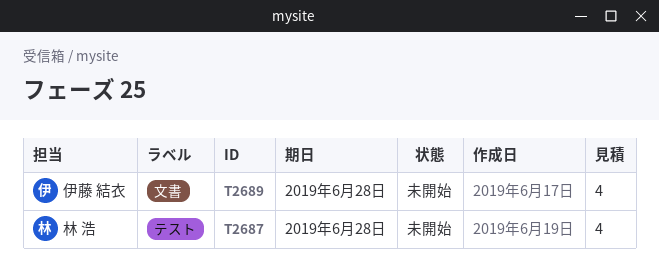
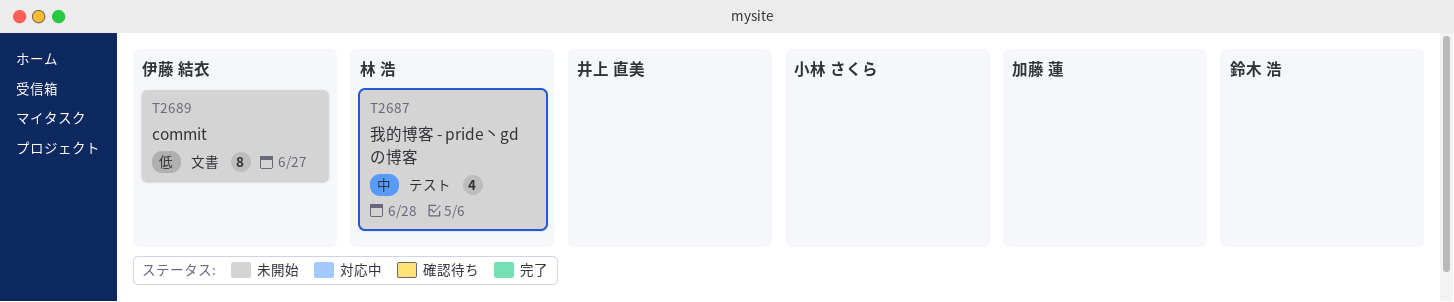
T2689, estimate: 4 -> 8
T2689, due: Jun 28 -> Jun 27

